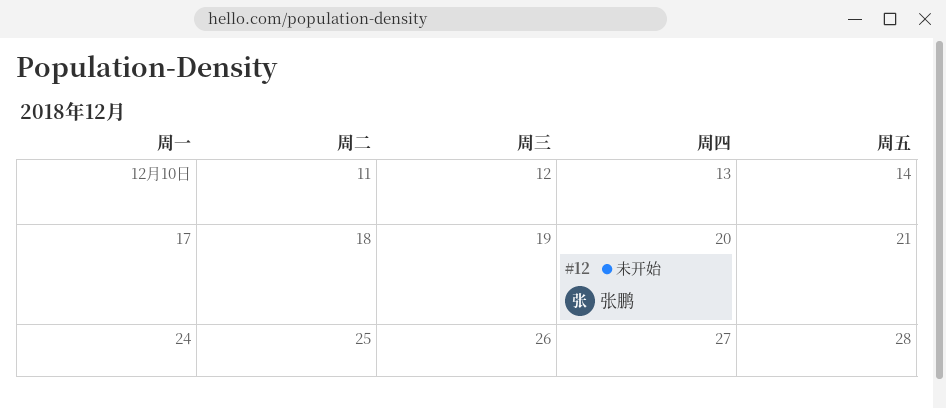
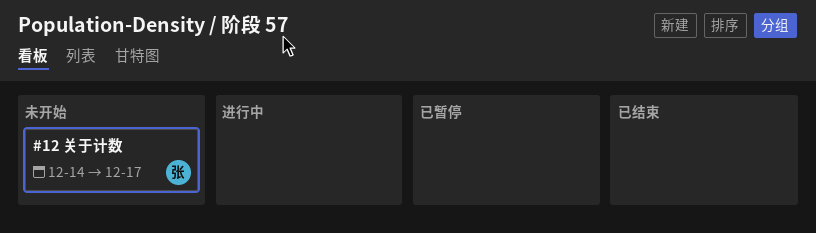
#12, due: Dec 20 -> Dec 17

